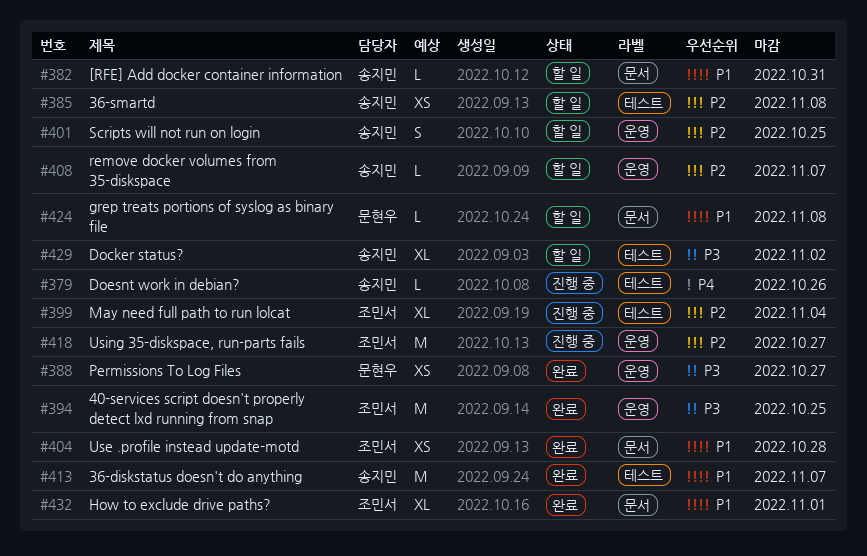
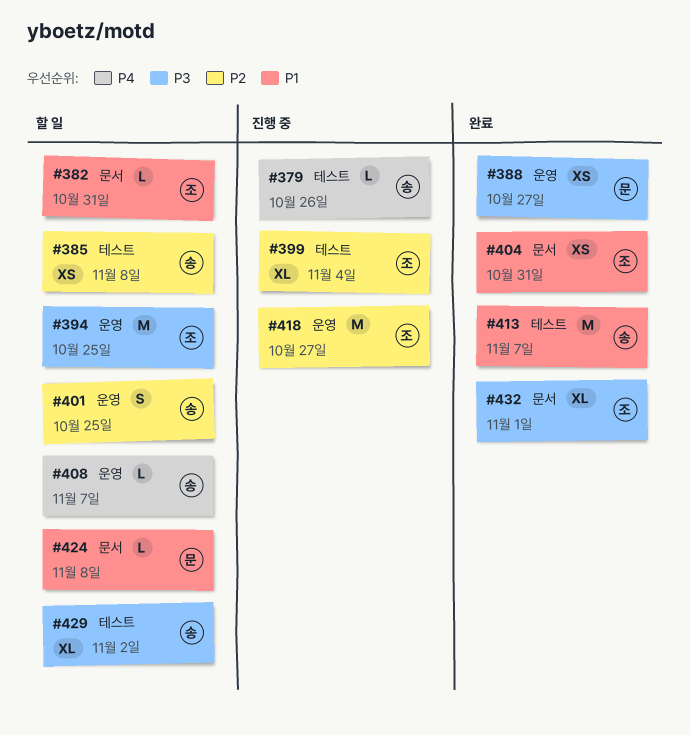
#382, owner: 송지민 -> 조민서
#394, status: 완료 -> 할 일
#404, due: Oct 28 -> Oct 31
#408, priority: P2 -> P4
#432, priority: P1 -> P3

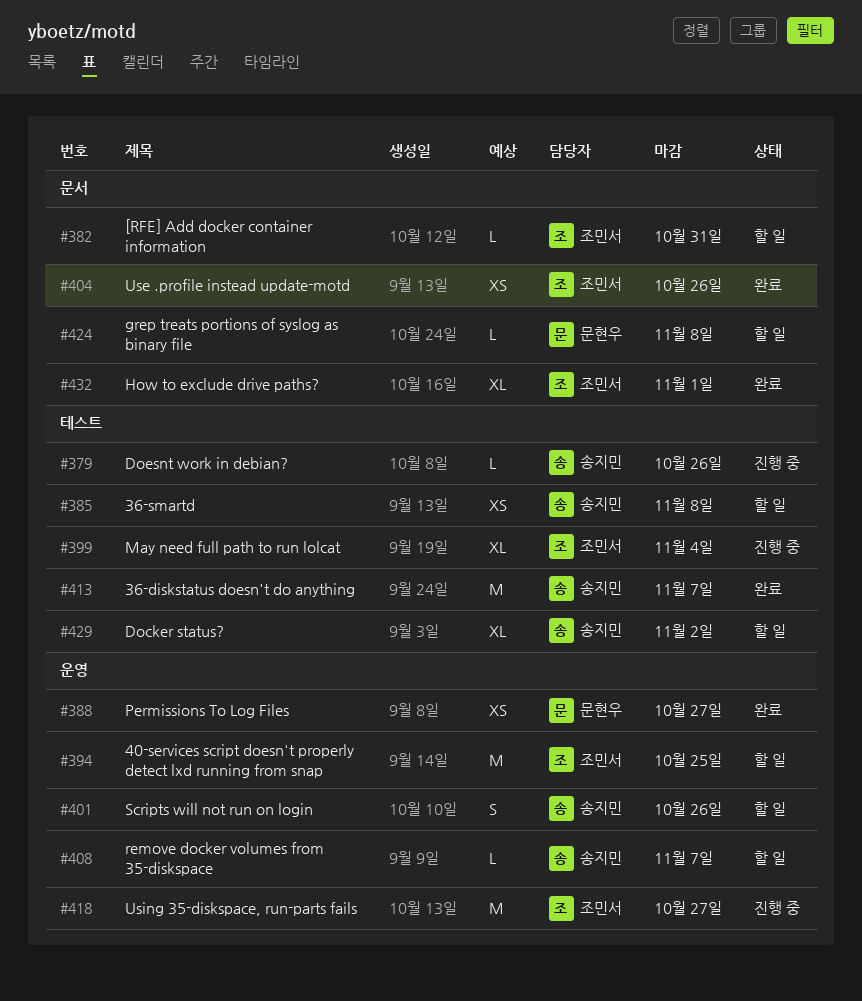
#401, due: Oct 25 -> Oct 26
#404, due: Oct 31 -> Oct 26

